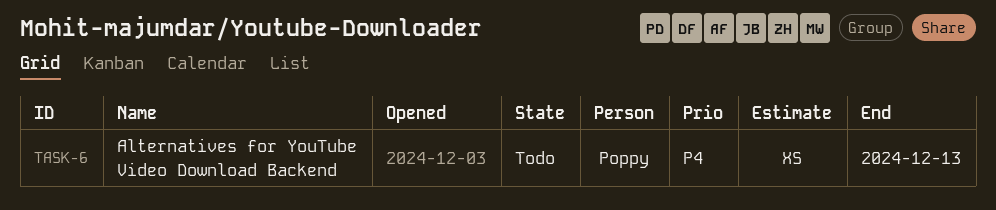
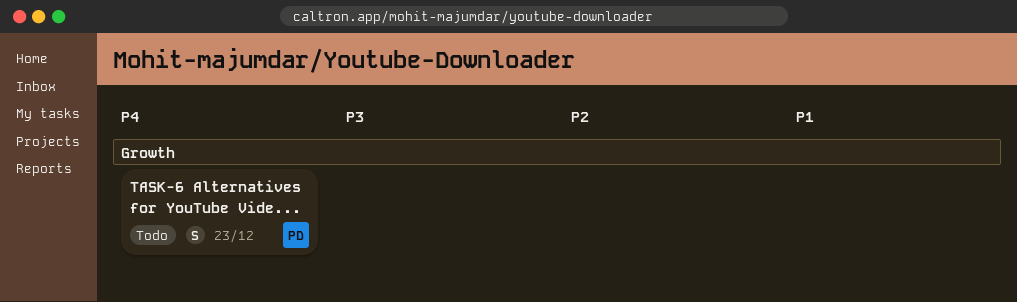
TASK-6, estimate: XS -> S
TASK-6, due: Dec 13 -> Dec 23

